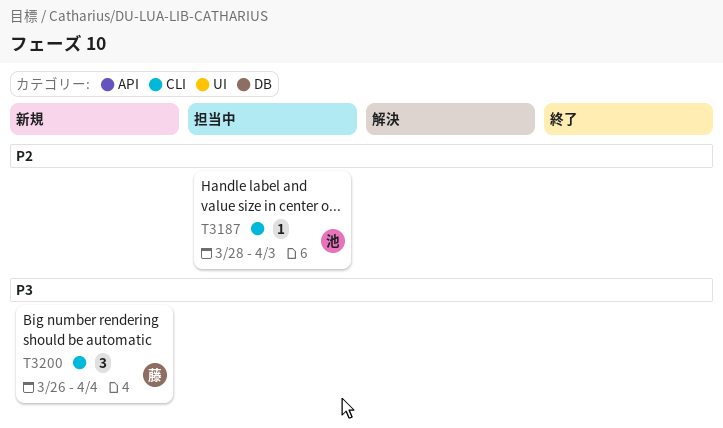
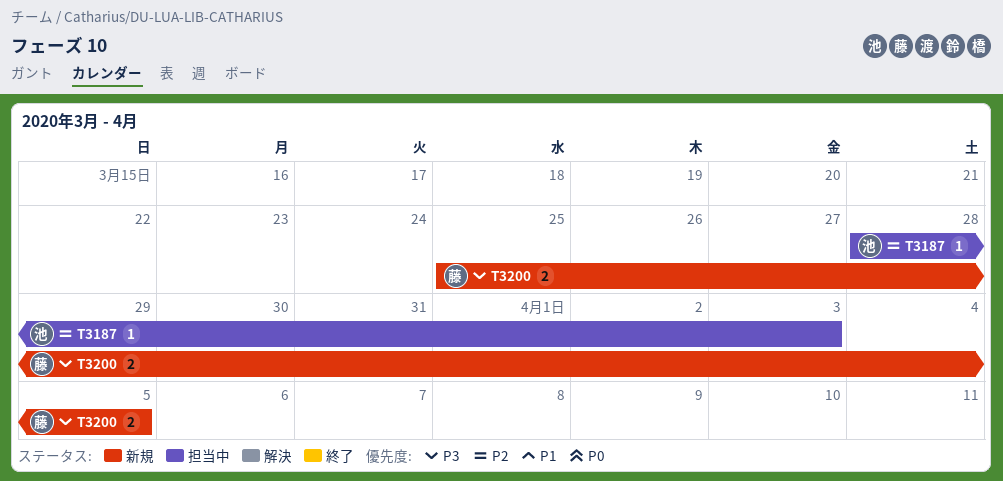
T3200, estimate: 3 -> 2
T3200, start: Mar 26 -> Mar 25
T3200, due: Apr 4 -> Apr 5

